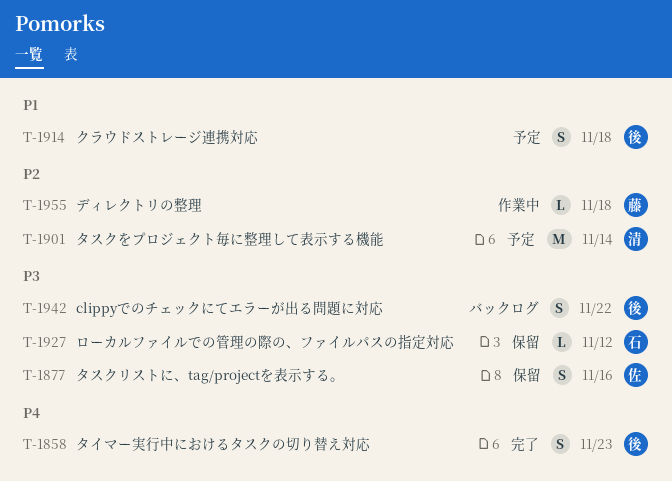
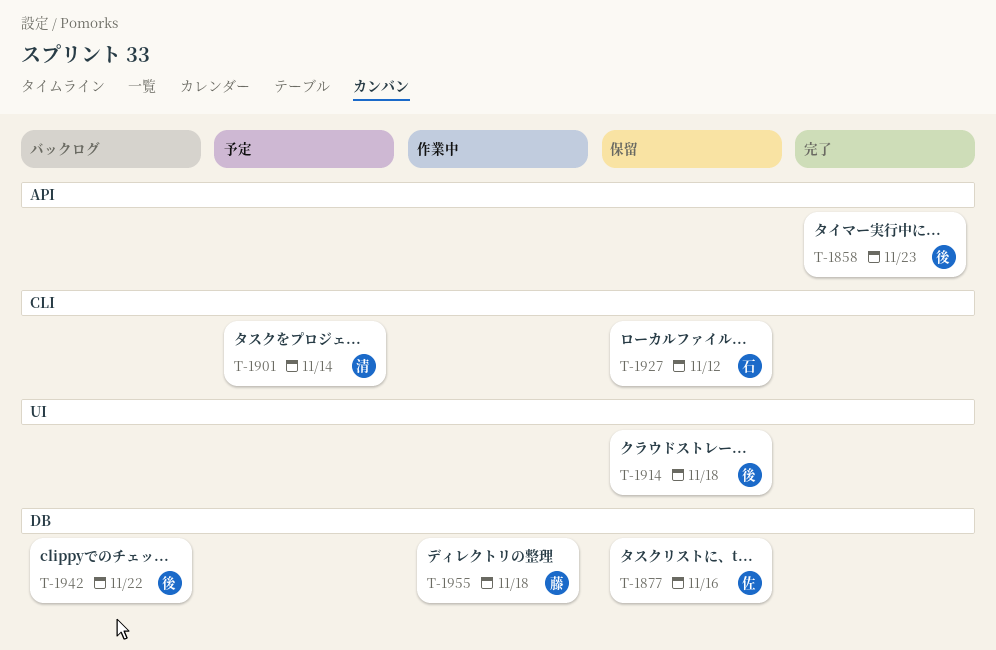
T-1914, status: 予定 -> 保留

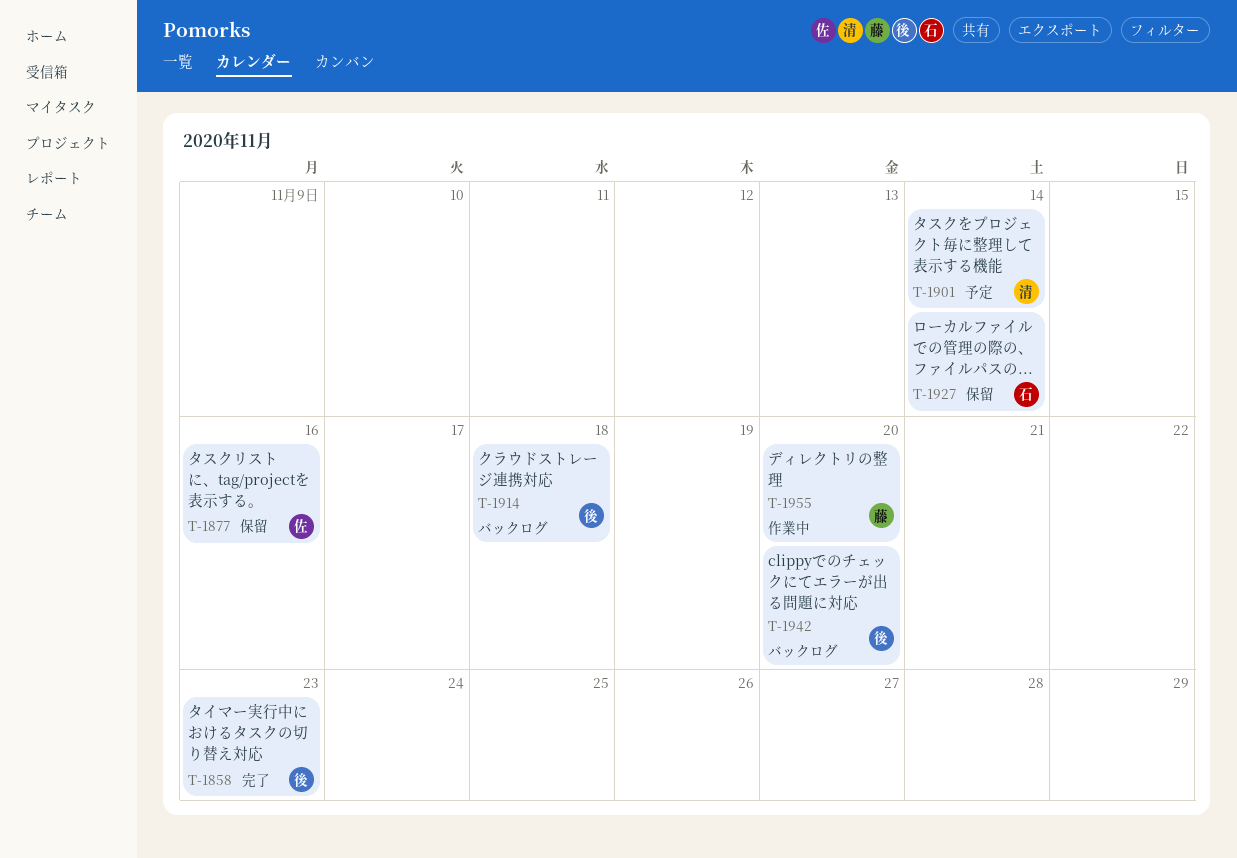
T-1914, status: 保留 -> バックログ
T-1927, due: Nov 12 -> Nov 14
T-1942, due: Nov 22 -> Nov 20
T-1955, due: Nov 18 -> Nov 20

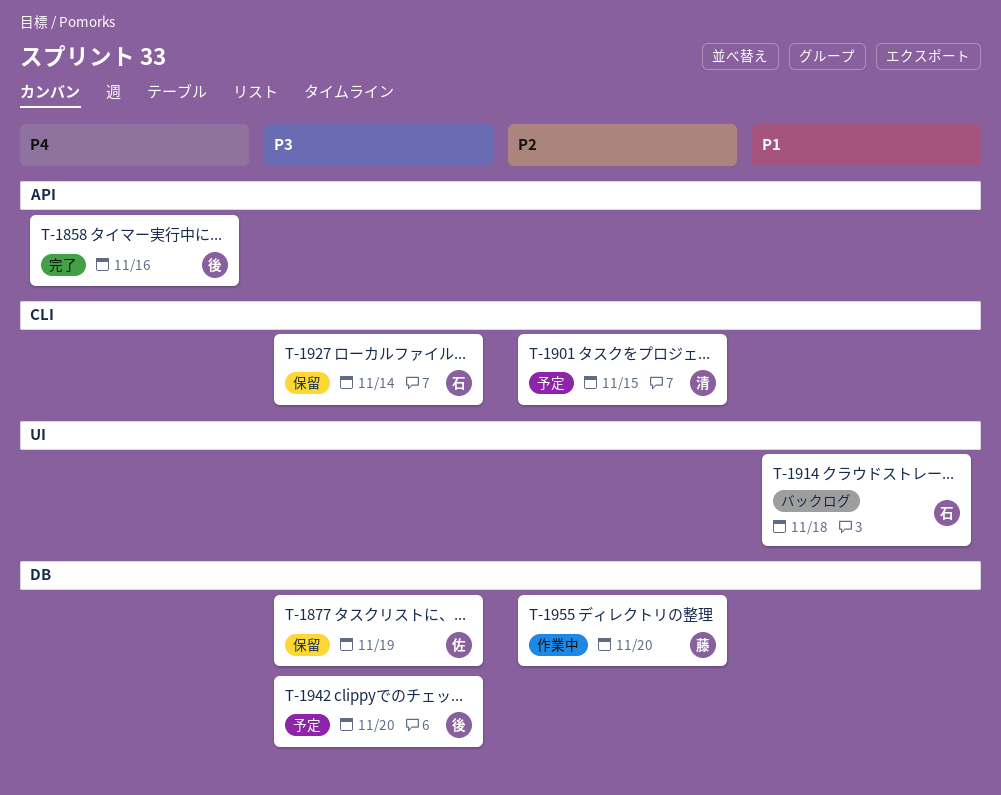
T-1858, due: Nov 23 -> Nov 16
T-1877, due: Nov 16 -> Nov 19
T-1901, due: Nov 14 -> Nov 15
T-1914, owner: 後 -> 石
T-1942, status: バックログ -> 予定

